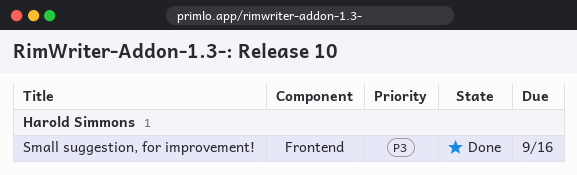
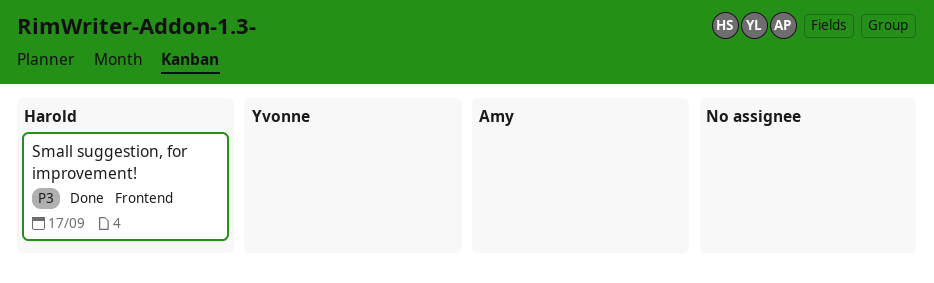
Small suggestion, for improvement!, due: Sep 16 -> Sep 17

